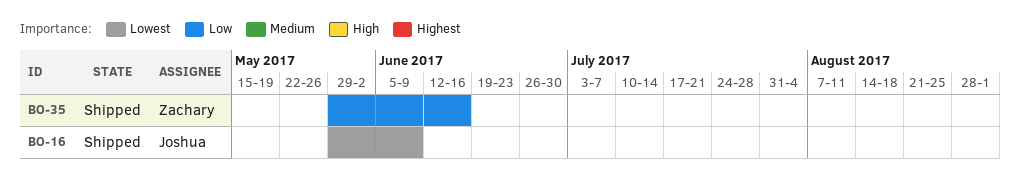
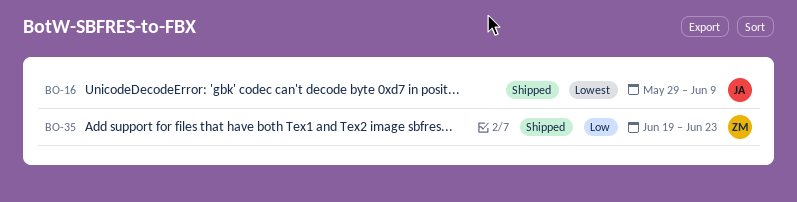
BO-35, start: May 29 -> Jun 19
BO-35, due: Jun 16 -> Jun 23

